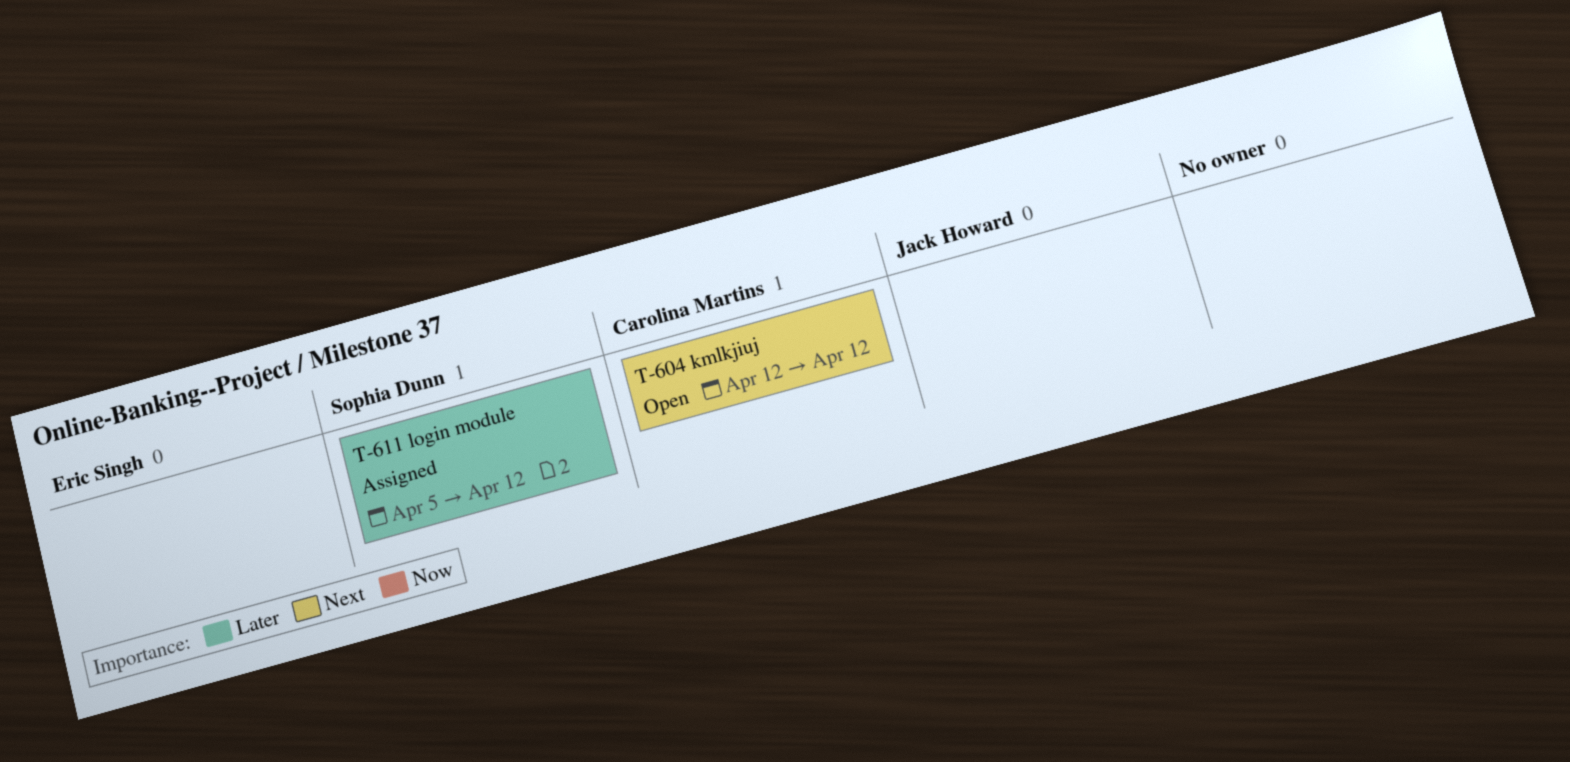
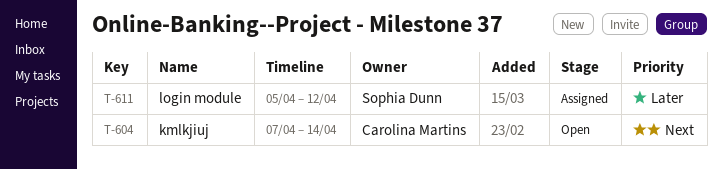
T-604, start: Apr 12 -> Apr 7
T-604, due: Apr 12 -> Apr 14

